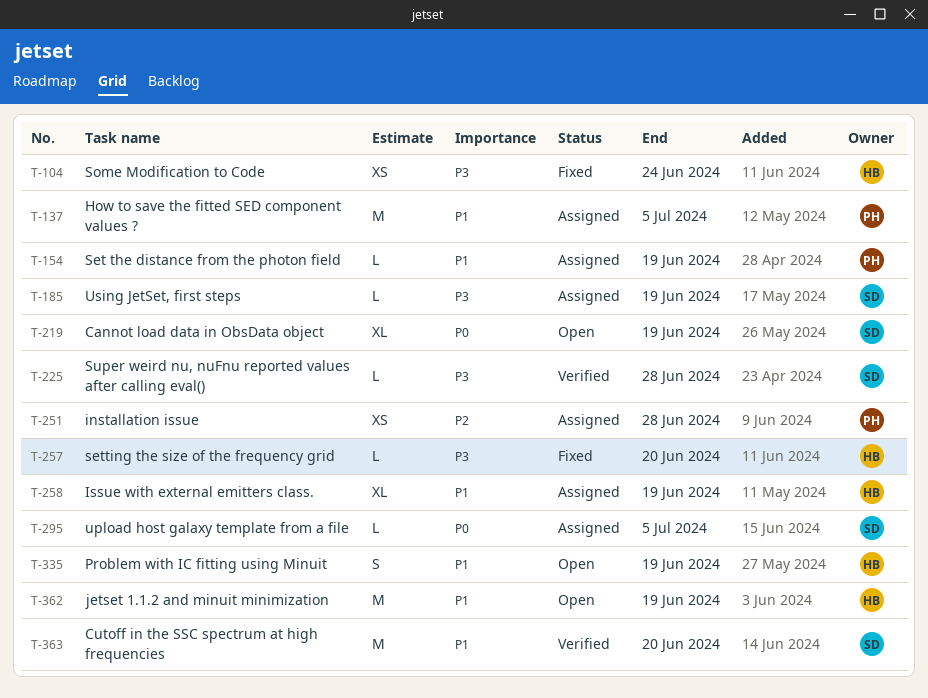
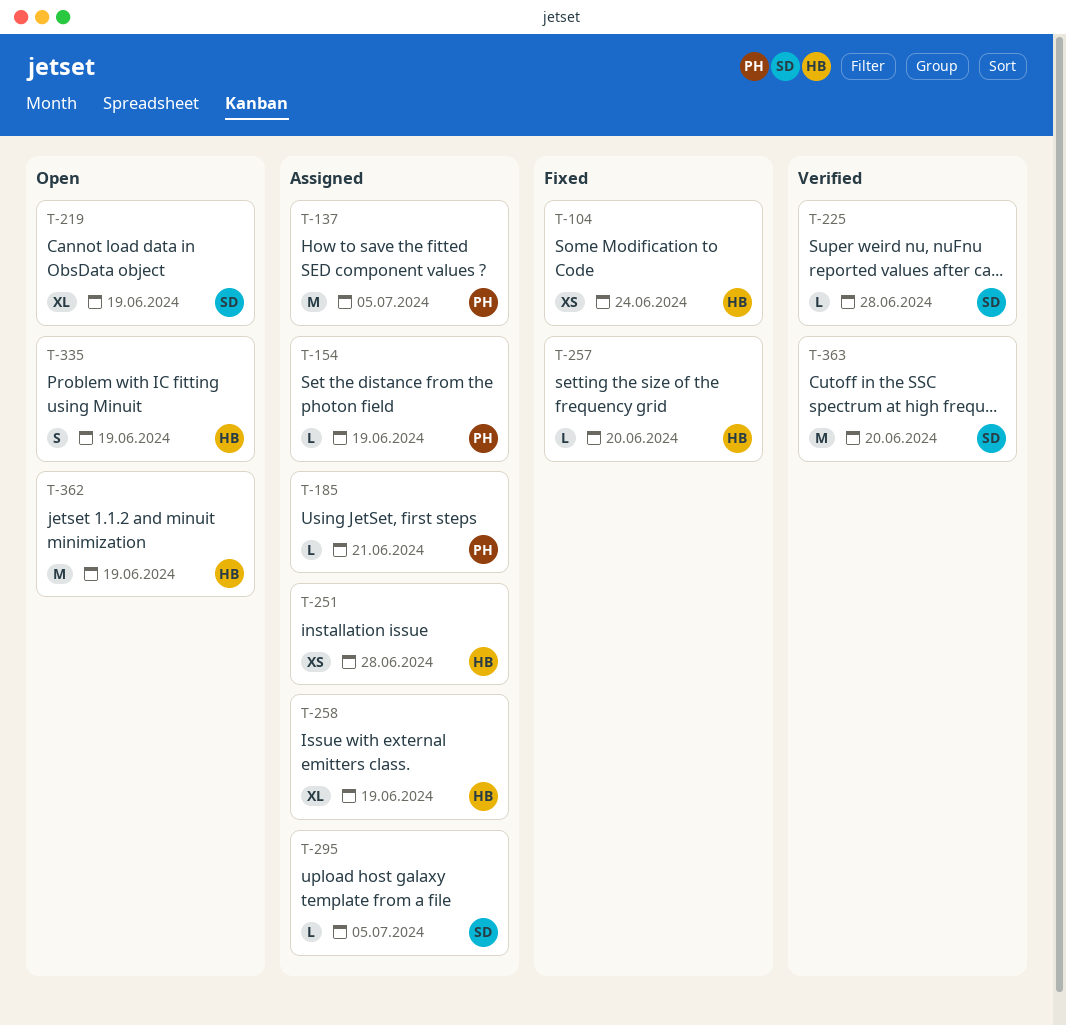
T-185, owner: SD -> PH
T-185, due: Jun 19 -> Jun 21
T-251, owner: PH -> HB

